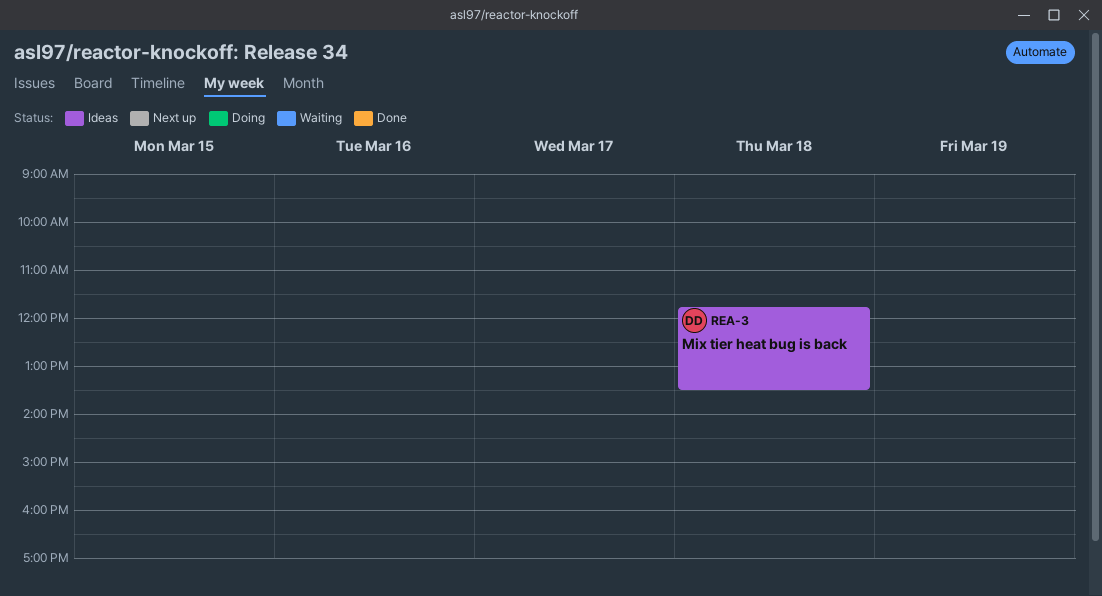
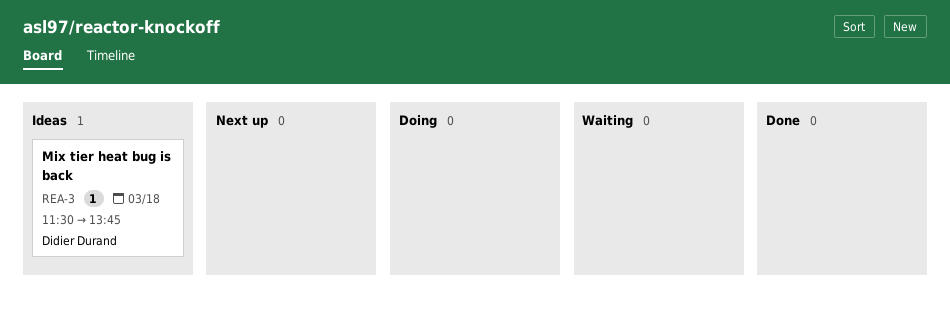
REA-3, begins: 11:45 -> 11:30
REA-3, ends: 13:30 -> 13:45

